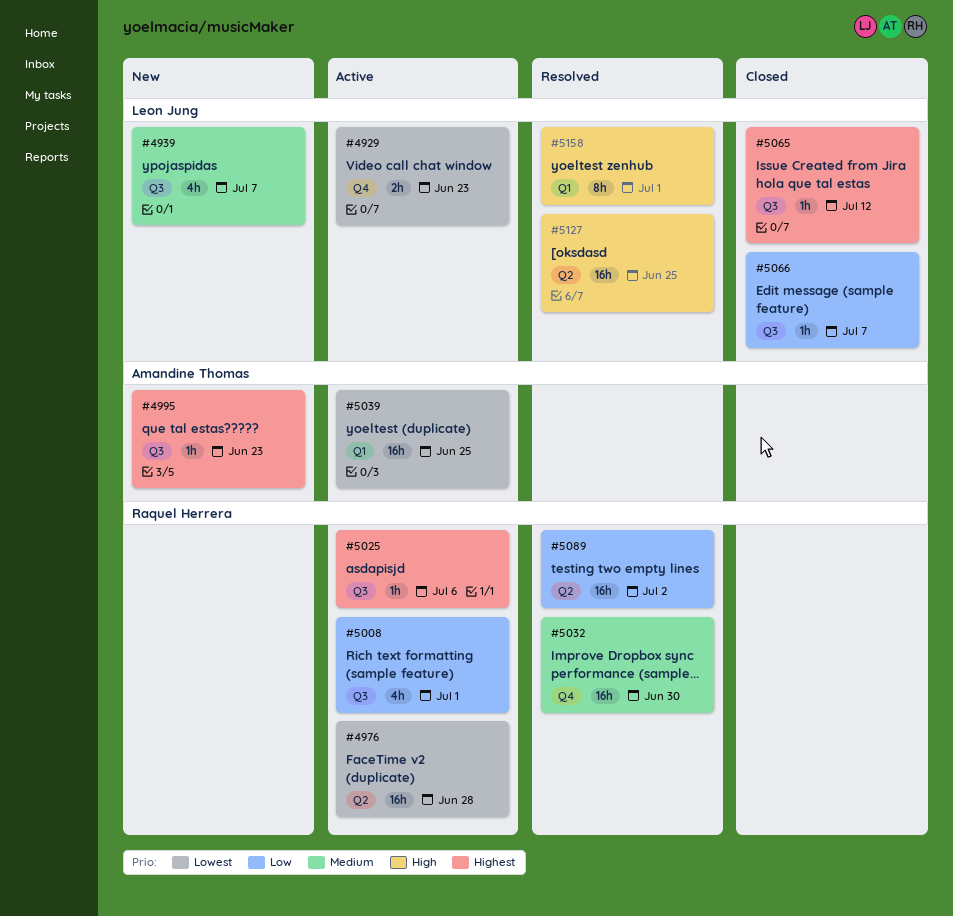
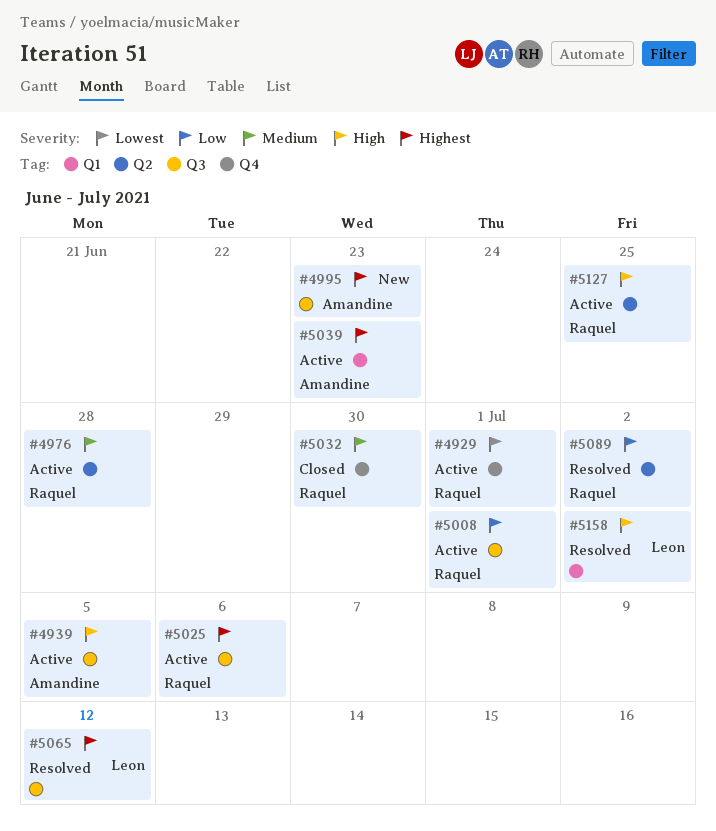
#4929, owner: Leon Jung -> Raquel Herrera
#4929, due: Jun 23 -> Jul 1
#4939, status: New -> Active
#4939, owner: Leon Jung -> Amandine Thomas
#4939, priority: Medium -> High
#4939, due: Jul 7 -> Jul 5
#4976, priority: Lowest -> Medium
#5032, status: Resolved -> Closed
#5039, priority: Lowest -> Highest
#5039, due: Jun 25 -> Jun 23
#5065, status: Closed -> Resolved
#5066: present -> none
#5127, status: Resolved -> Active
#5127, owner: Leon Jung -> Raquel Herrera
#5158, due: Jul 1 -> Jul 2

